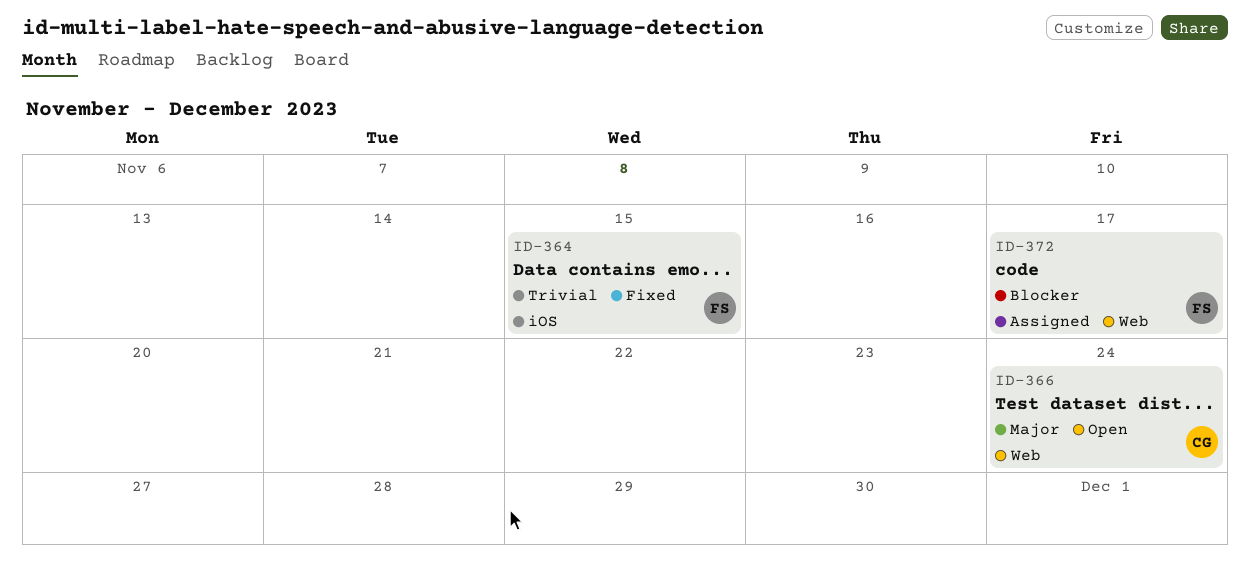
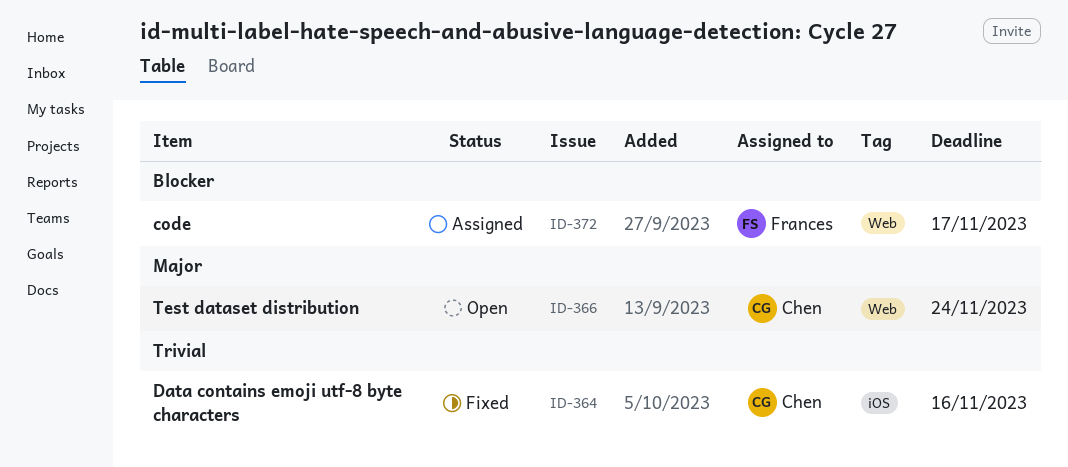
ID-364, owner: Frances -> Chen
ID-364, due: Nov 15 -> Nov 16

